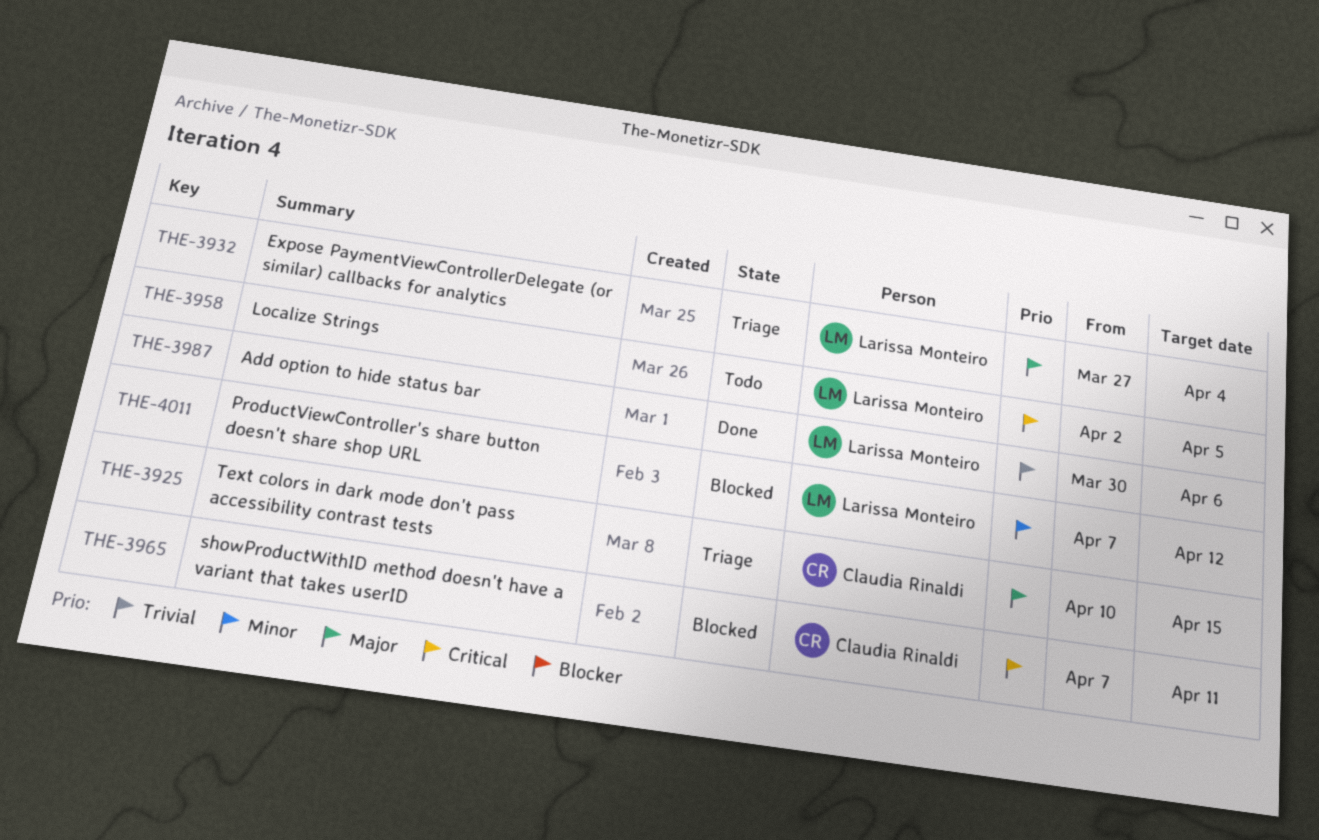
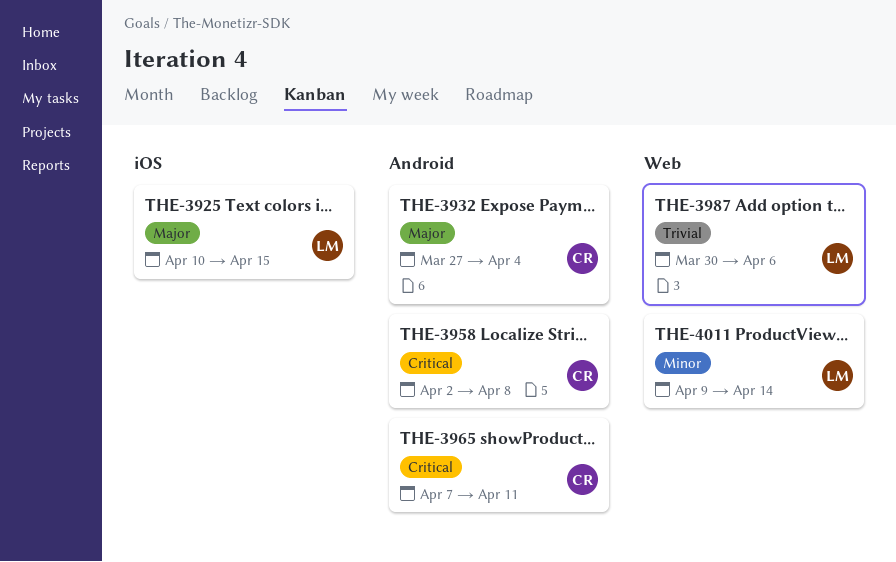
THE-3925, owner: Claudia Rinaldi -> Larissa Monteiro
THE-3932, owner: Larissa Monteiro -> Claudia Rinaldi
THE-3958, owner: Larissa Monteiro -> Claudia Rinaldi
THE-3958, due: Apr 5 -> Apr 8
THE-4011, start: Apr 7 -> Apr 9
THE-4011, due: Apr 12 -> Apr 14

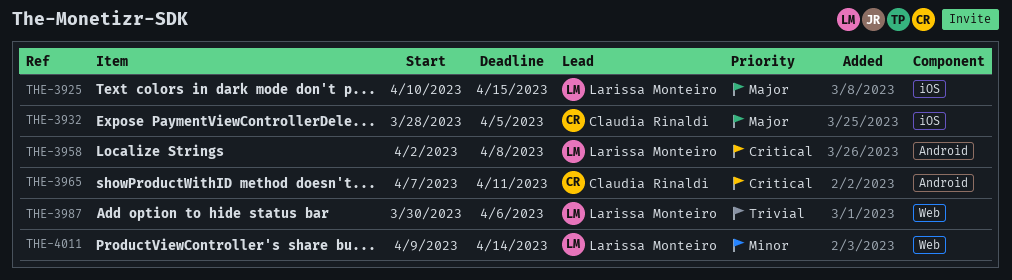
THE-3932, label: Android -> iOS
THE-3932, start: Mar 27 -> Mar 28
THE-3932, due: Apr 4 -> Apr 5
THE-3958, owner: Claudia Rinaldi -> Larissa Monteiro

